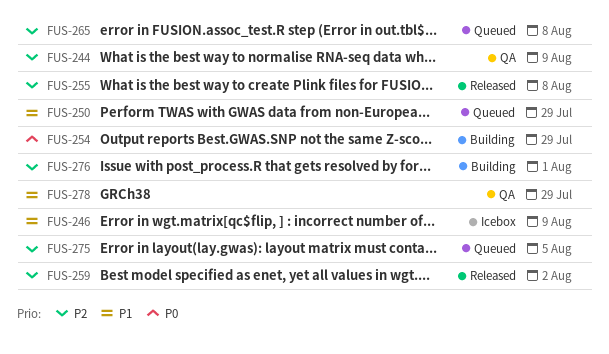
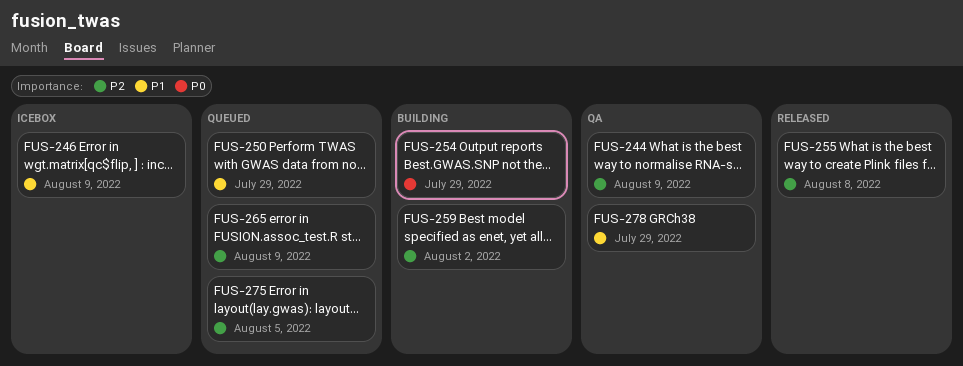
FUS-259, status: Released -> Building
FUS-265, due: Aug 8 -> Aug 9
FUS-276: present -> none

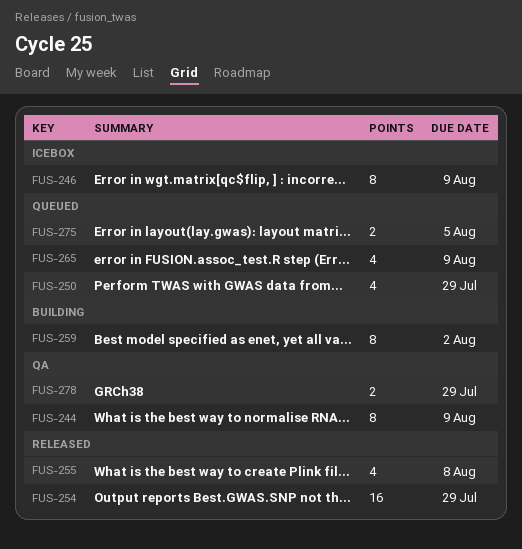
FUS-254, status: Building -> Released

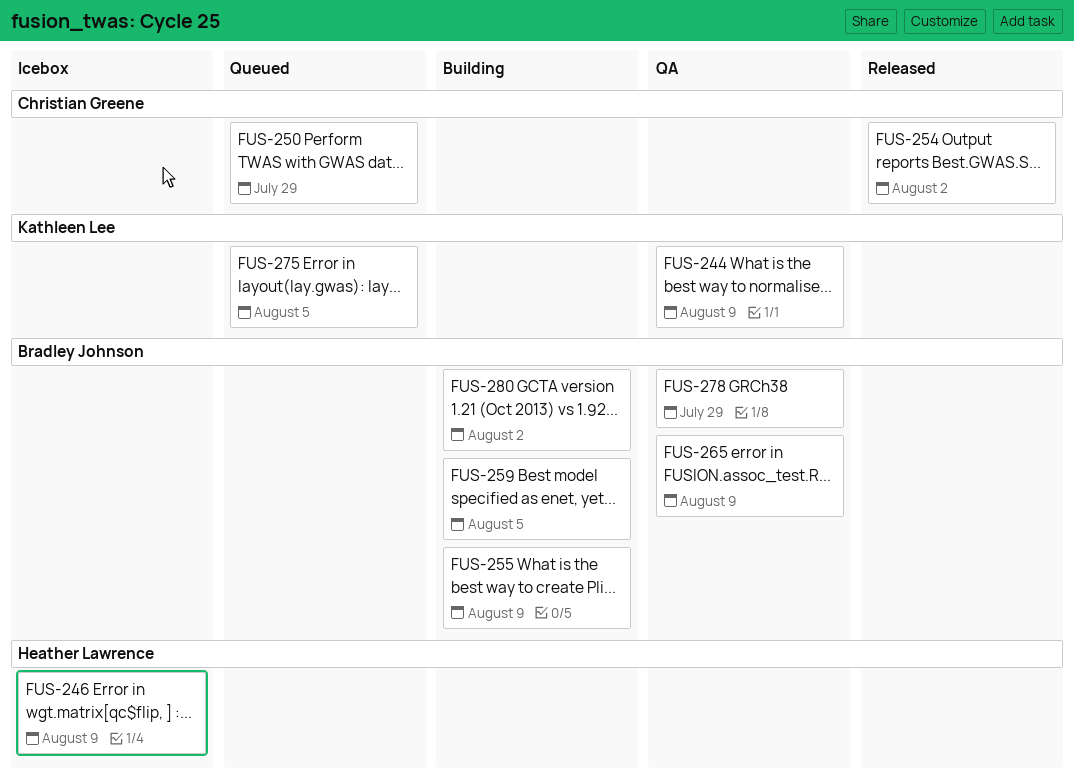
FUS-254, due: Jul 29 -> Aug 2
FUS-255, status: Released -> Building
FUS-255, due: Aug 8 -> Aug 9
FUS-259, due: Aug 2 -> Aug 5
FUS-265, status: Queued -> QA
FUS-280: none -> present

